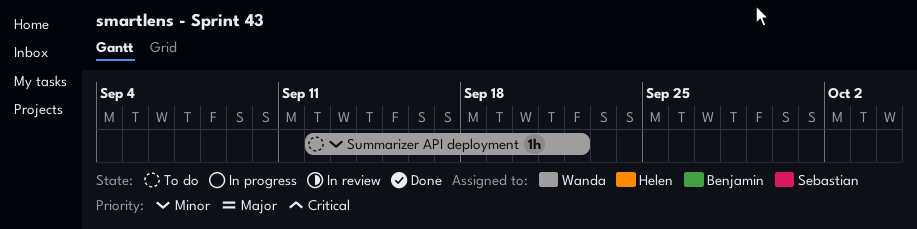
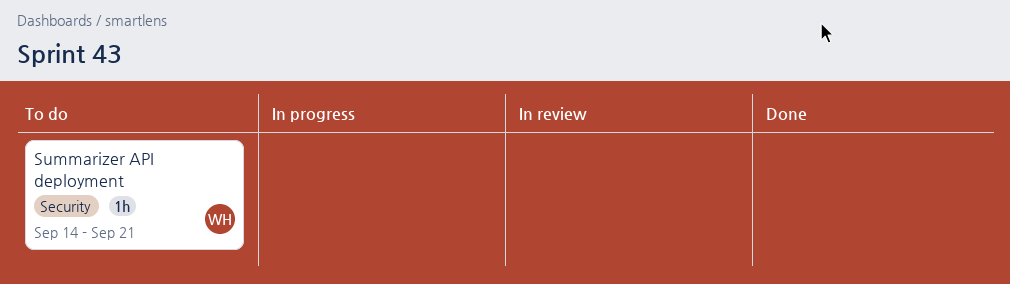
Summarizer API deployment, start: Sep 12 -> Sep 14
Summarizer API deployment, due: Sep 22 -> Sep 21

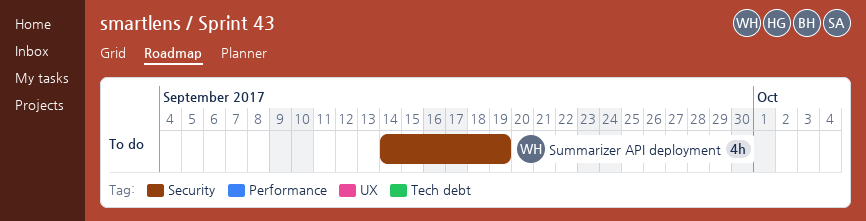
Summarizer API deployment, estimate: 1h -> 4h
Summarizer API deployment, due: Sep 21 -> Sep 19

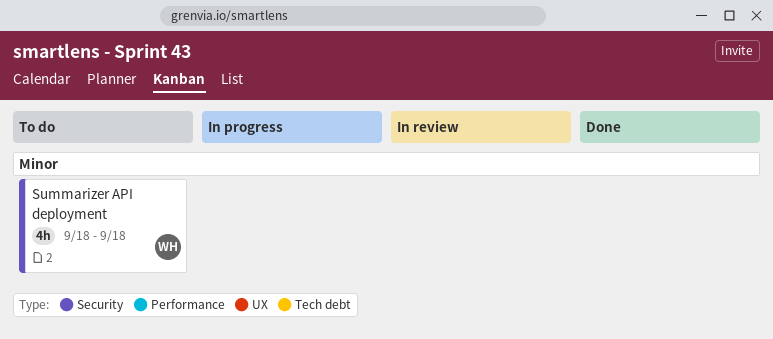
Summarizer API deployment, start: Sep 14 -> Sep 18
Summarizer API deployment, due: Sep 19 -> Sep 18

